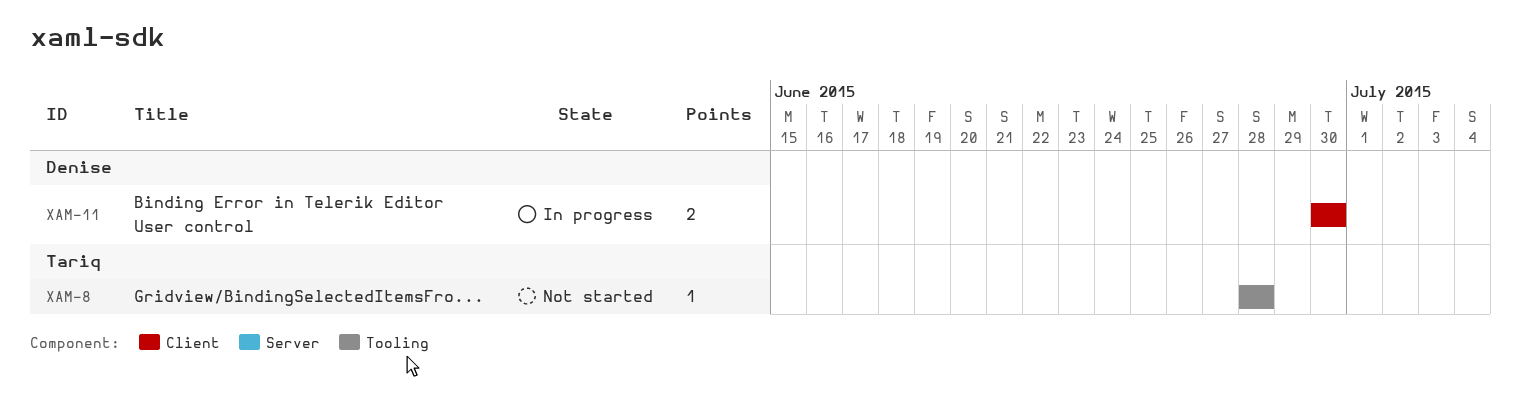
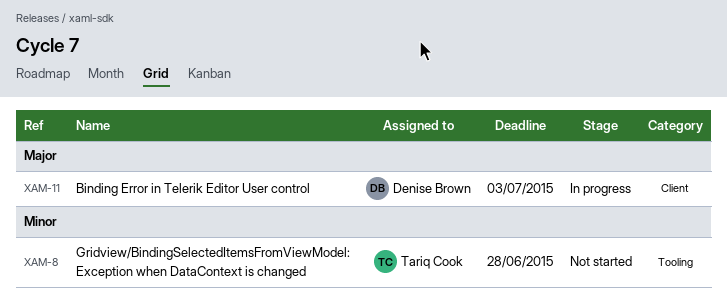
XAM-11, due: Jun 30 -> Jul 3

